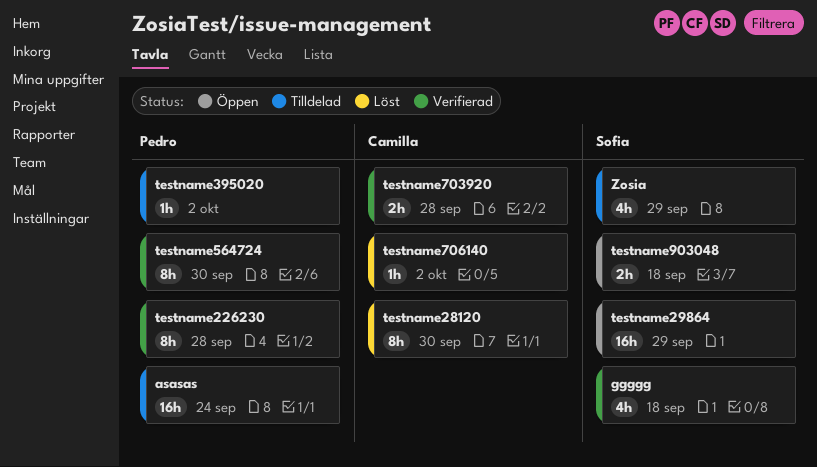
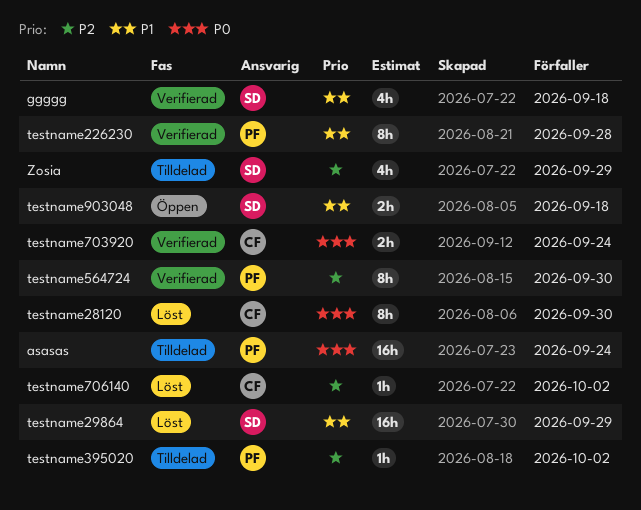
testname29864, status: Öppen -> Löst
testname703920, due: Sep 28 -> Sep 24

